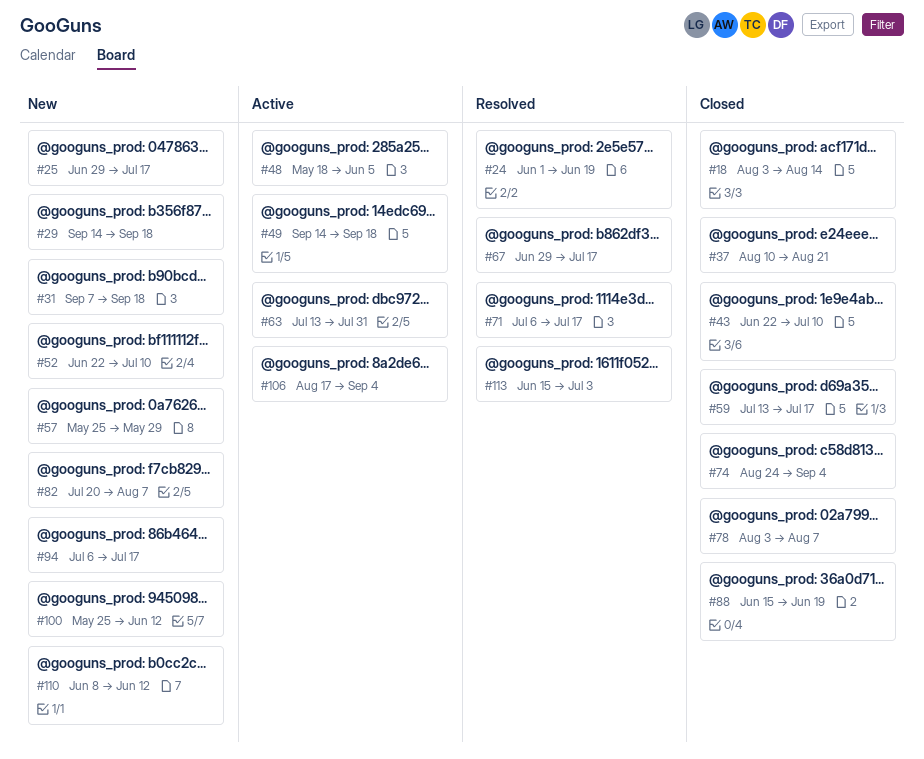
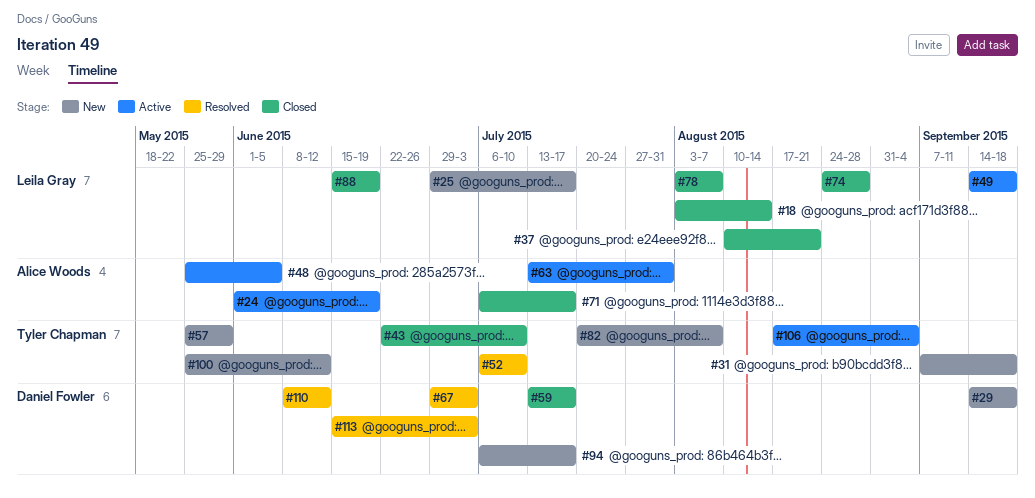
#24, status: Resolved -> Active
#48, start: May 18 -> May 25
#52, status: New -> Resolved
#52, start: Jun 22 -> Jul 6
#67, due: Jul 17 -> Jul 3
#71, status: Resolved -> Closed
#74, due: Sep 4 -> Aug 28
#110, status: New -> Resolved

